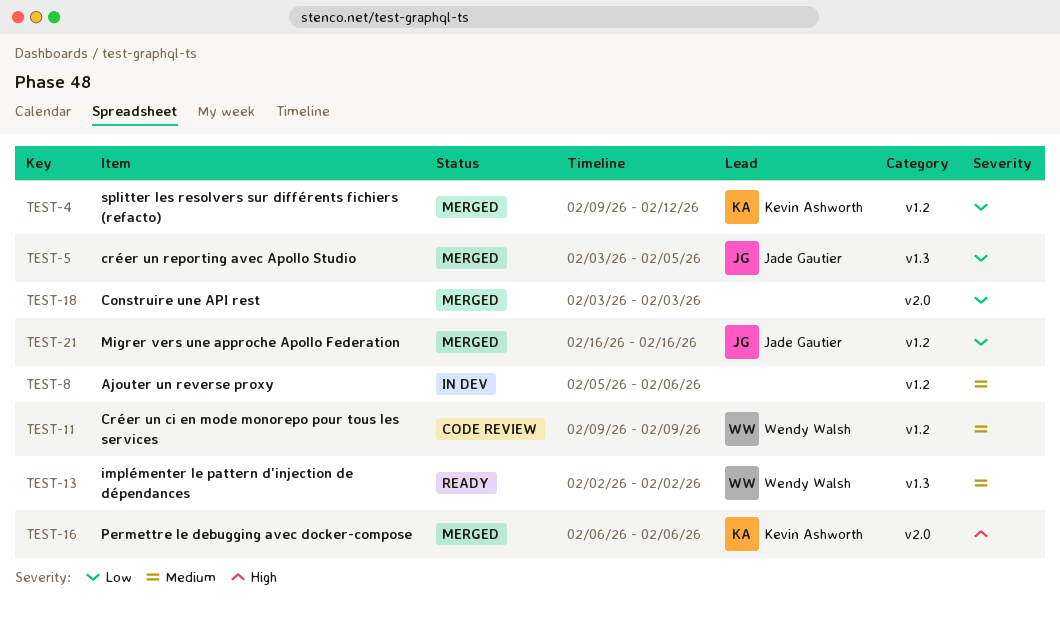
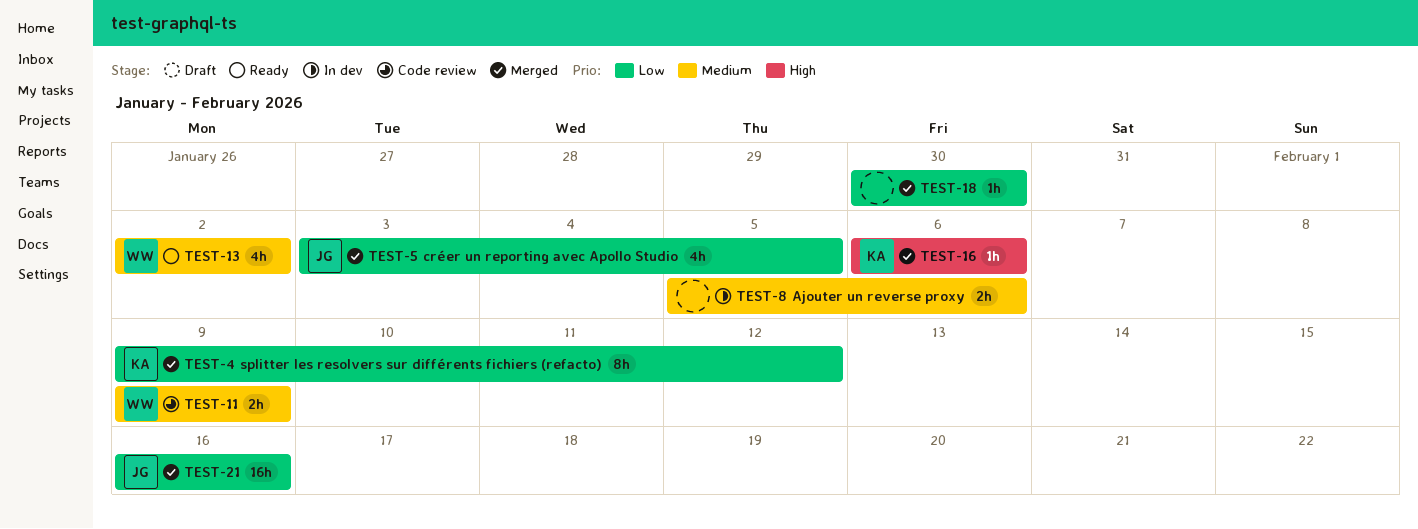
TEST-18, start: Feb 3 -> Jan 30
TEST-18, due: Feb 3 -> Jan 30

